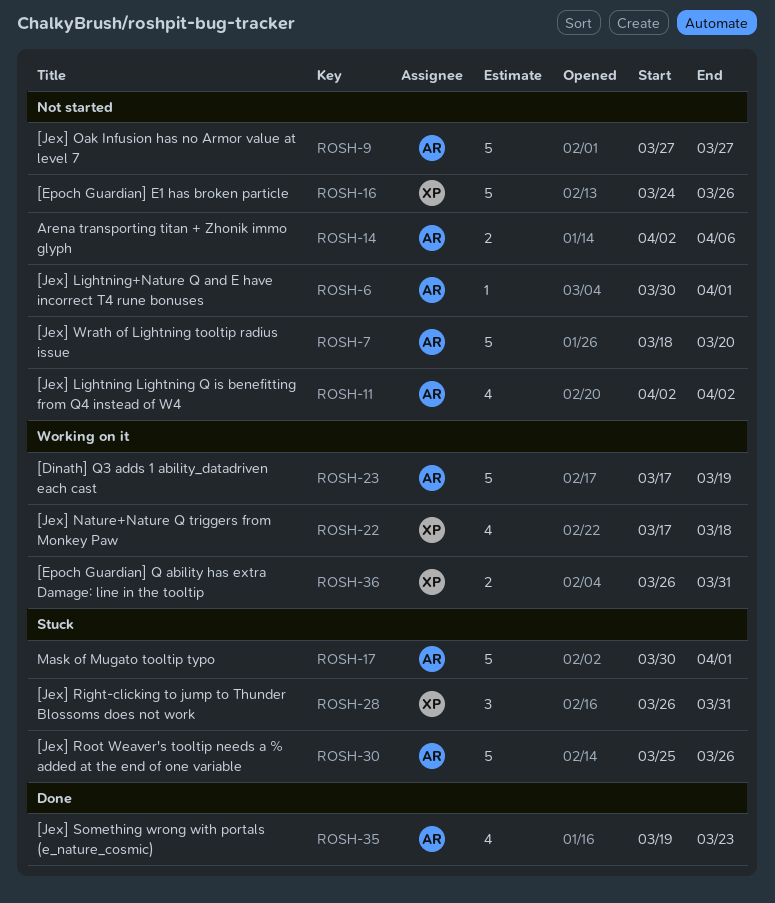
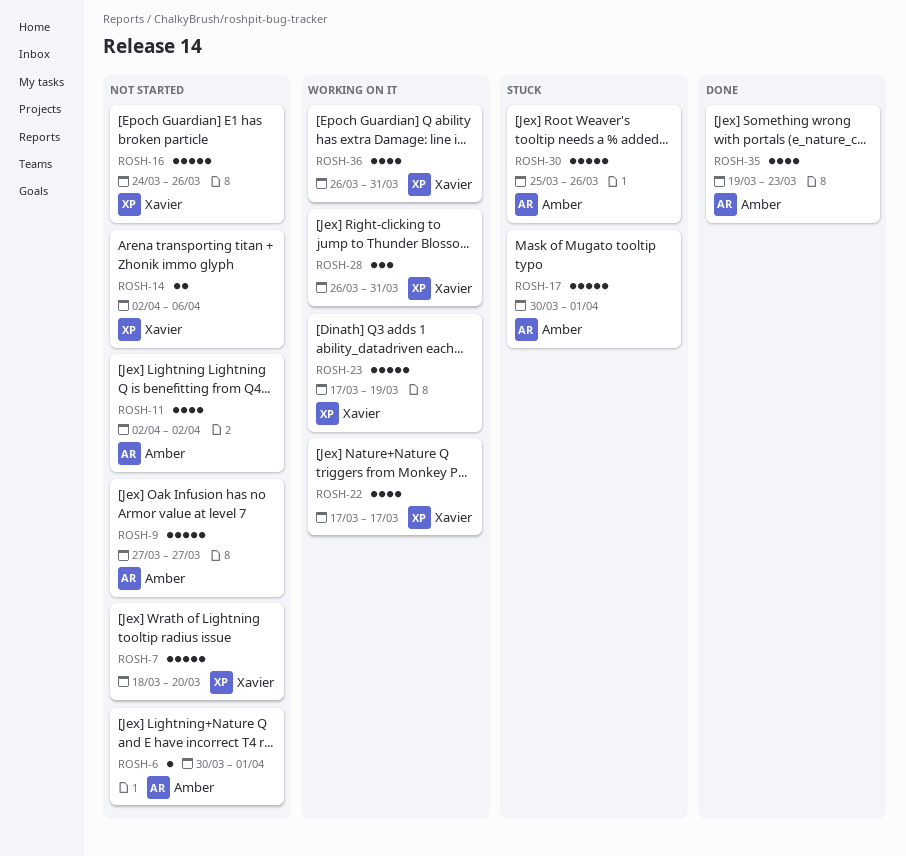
ROSH-7, owner: Amber -> Xavier
ROSH-14, owner: Amber -> Xavier
ROSH-22, due: Mar 18 -> Mar 17
ROSH-23, owner: Amber -> Xavier
ROSH-28, status: Stuck -> Working on it
ROSH-36, estimate: 2 -> 4

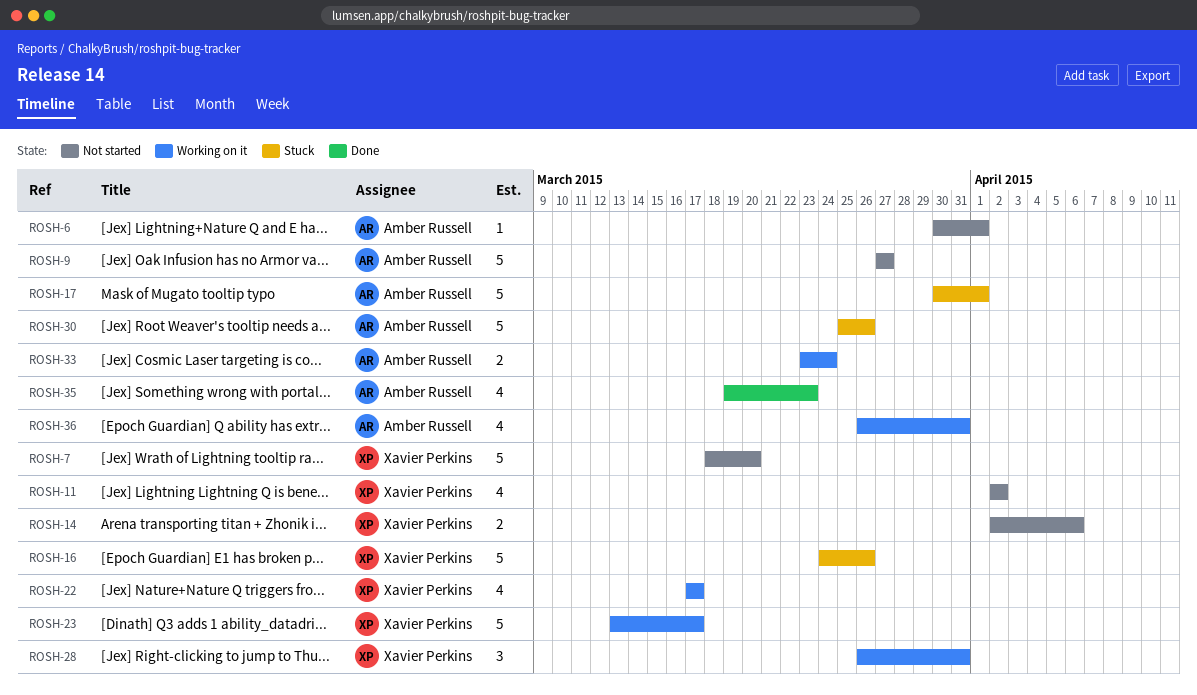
ROSH-11, owner: Amber Russell -> Xavier Perkins
ROSH-16, status: Not started -> Stuck
ROSH-23, start: Mar 17 -> Mar 13
ROSH-23, due: Mar 19 -> Mar 17
ROSH-33: none -> present
ROSH-36, owner: Xavier Perkins -> Amber Russell

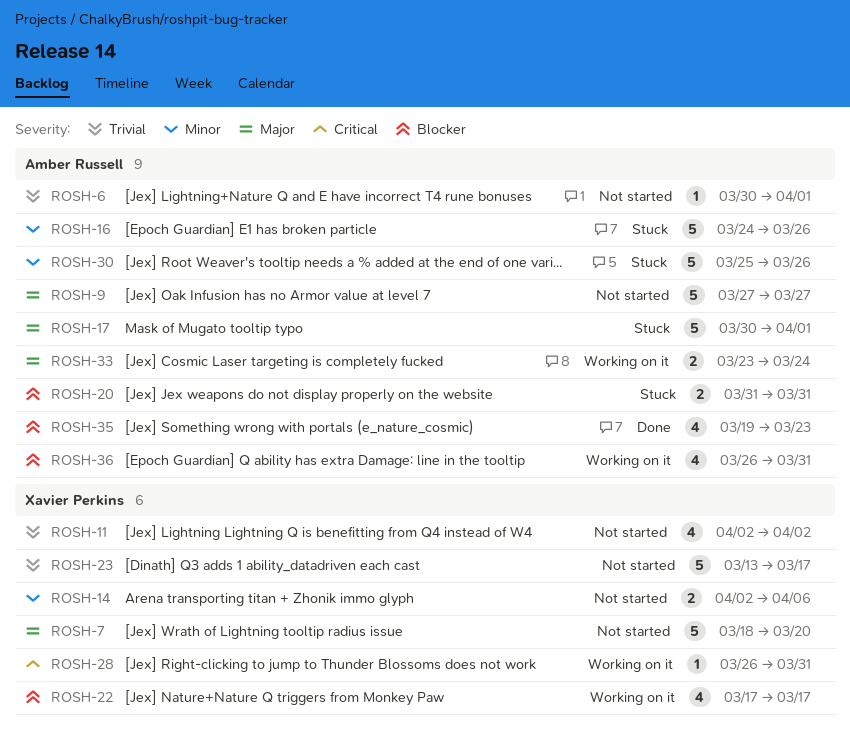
ROSH-16, owner: Xavier Perkins -> Amber Russell
ROSH-20: none -> present
ROSH-23, status: Working on it -> Not started
ROSH-28, estimate: 3 -> 1

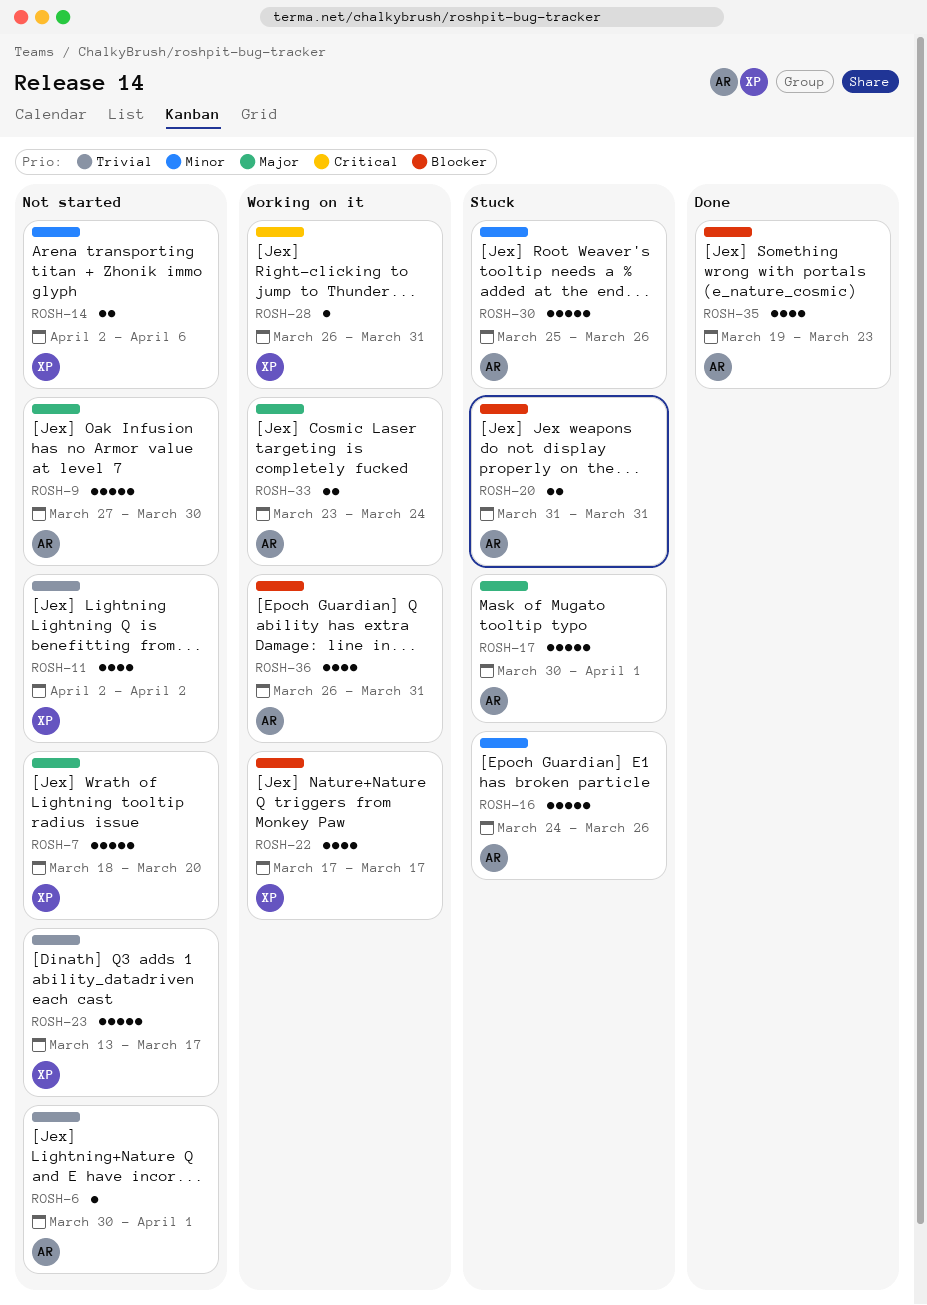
ROSH-9, due: Mar 27 -> Mar 30

